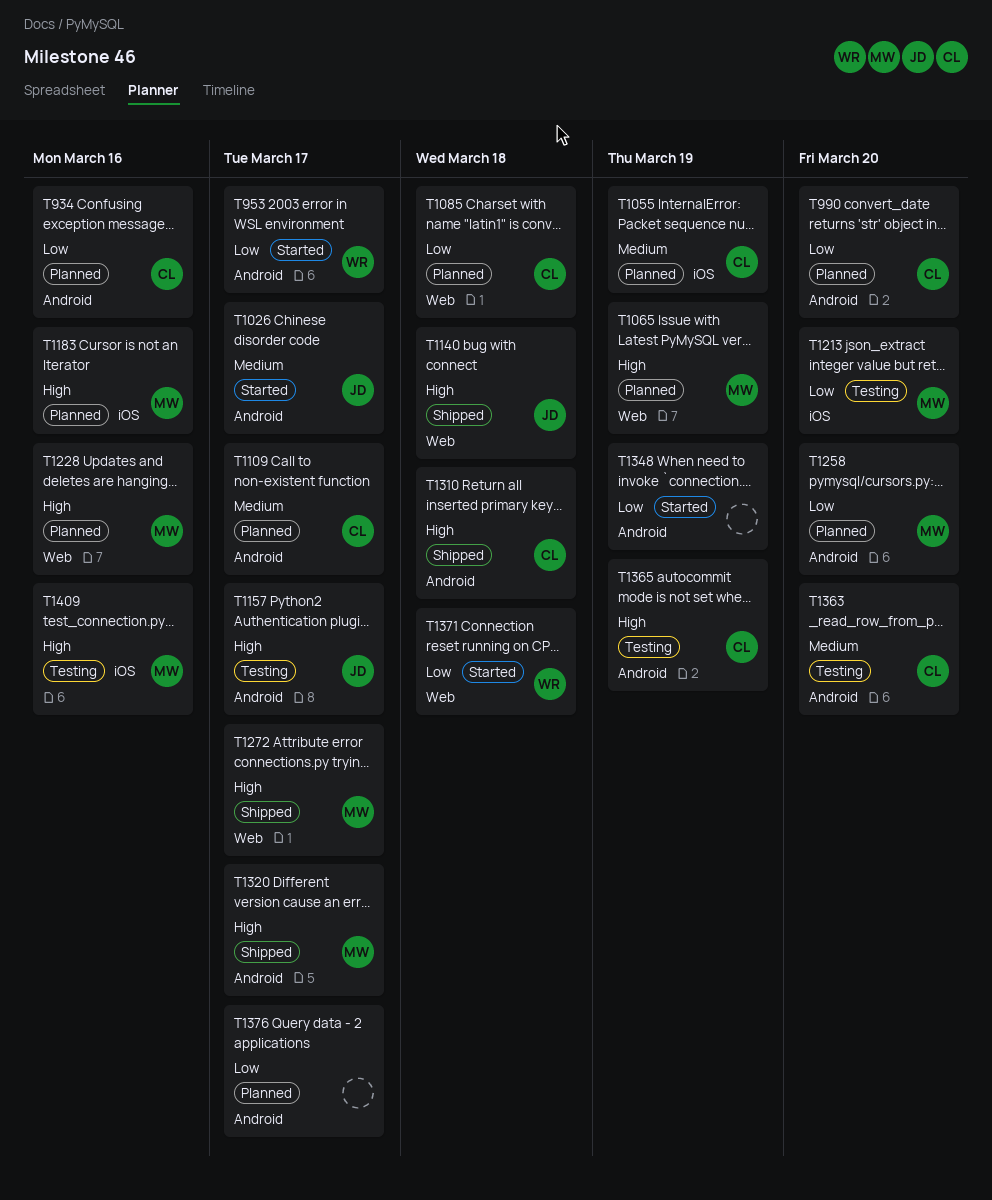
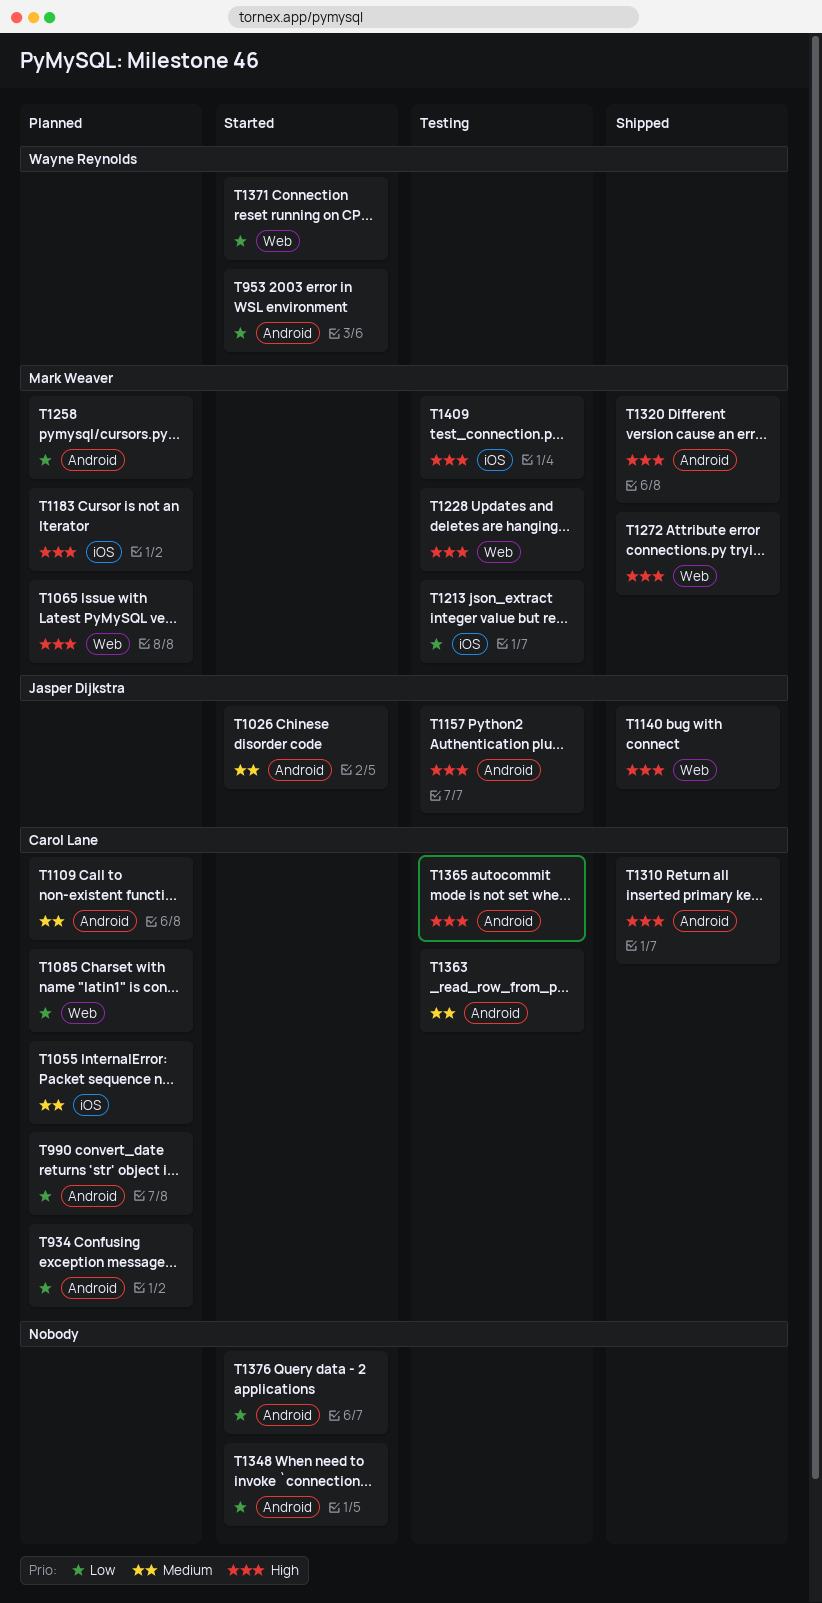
T1228, status: Planned -> Testing
T1376, status: Planned -> Started

